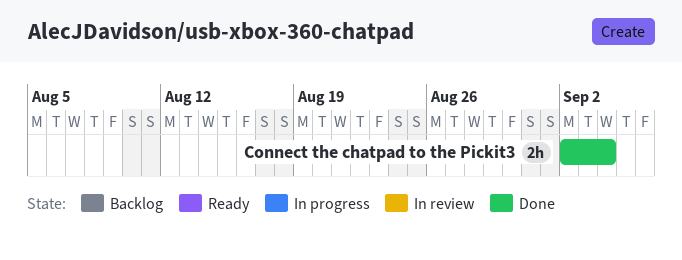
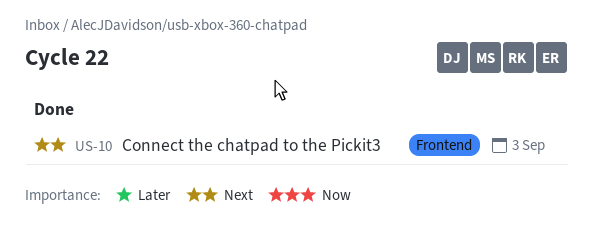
Connect the chatpad to the Pickit3, due: Sep 4 -> Sep 3

